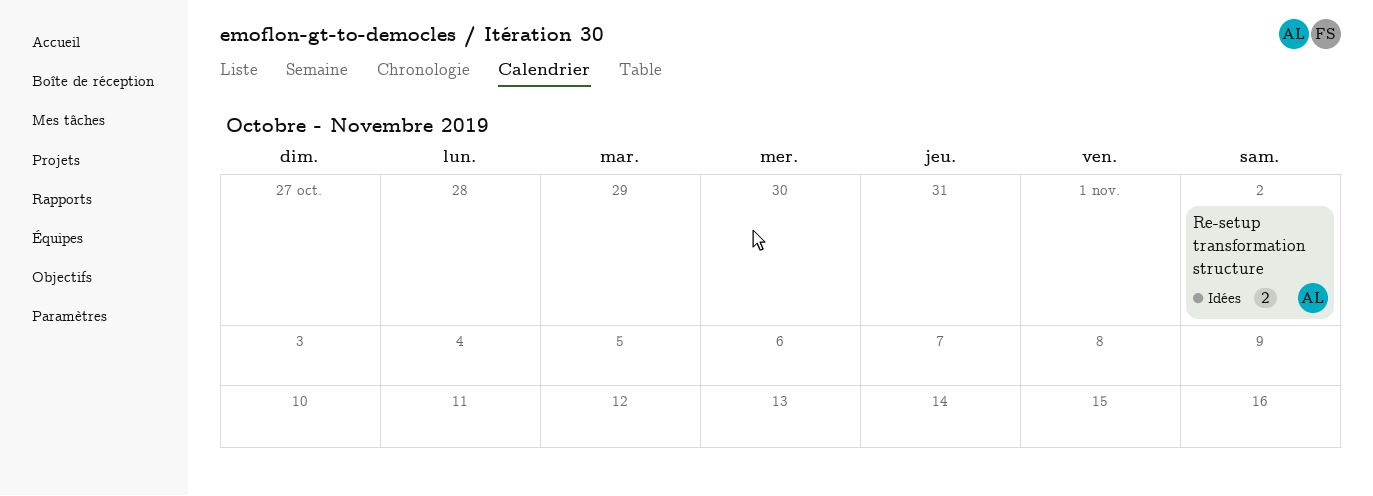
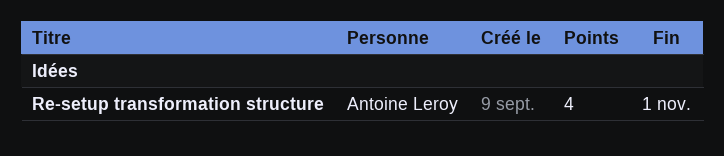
Re-setup transformation structure, estimate: 2 -> 4
Re-setup transformation structure, due: Nov 2 -> Nov 1

